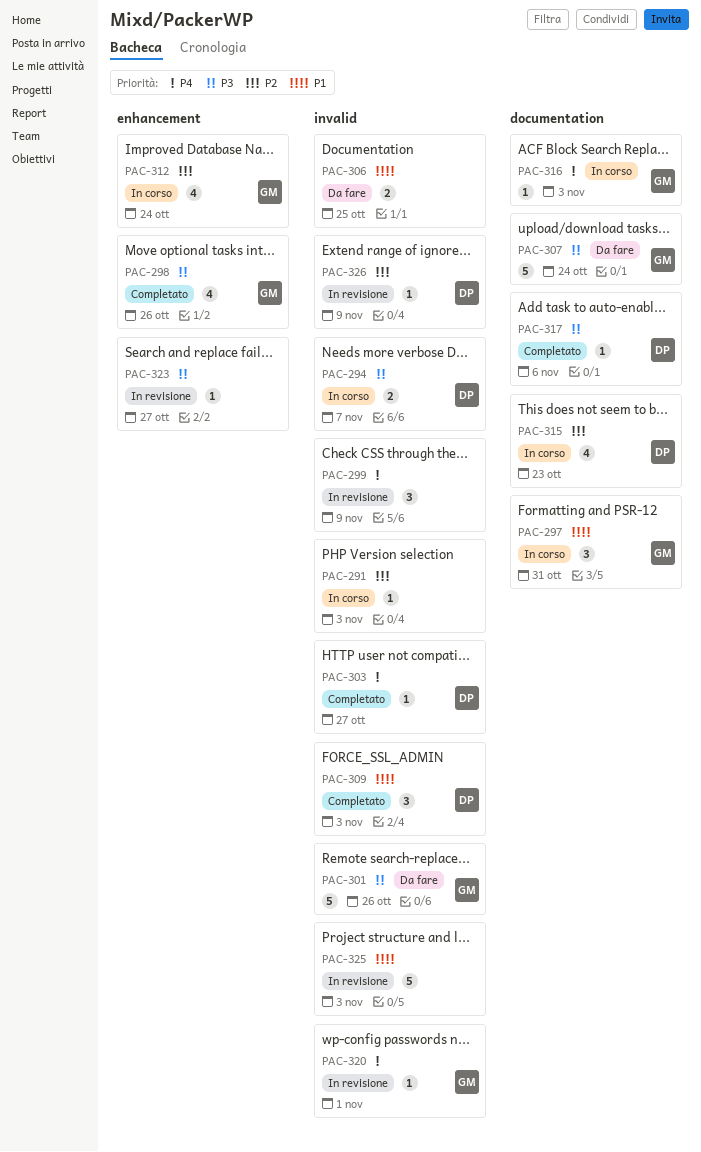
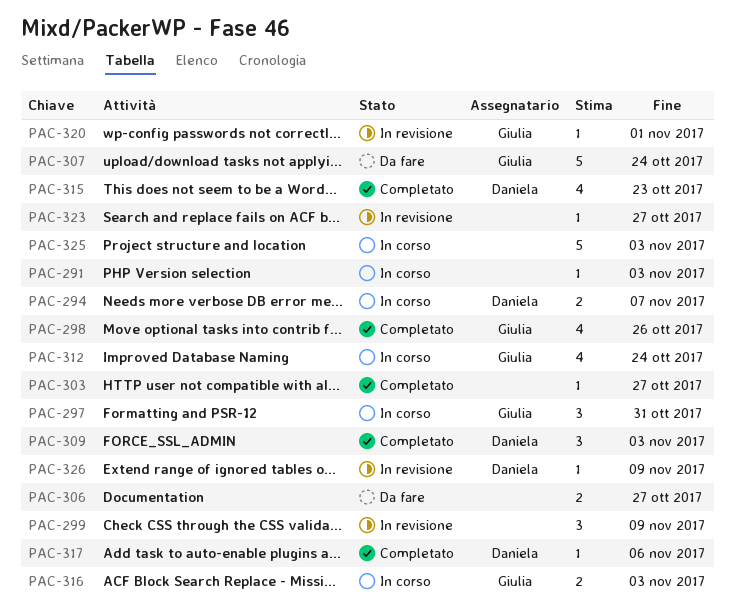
PAC-301: present -> none
PAC-303, owner: Daniela -> none
PAC-306, due: Oct 25 -> Oct 27
PAC-315, status: In corso -> Completato
PAC-316, estimate: 1 -> 2
PAC-325, status: In revisione -> In corso

